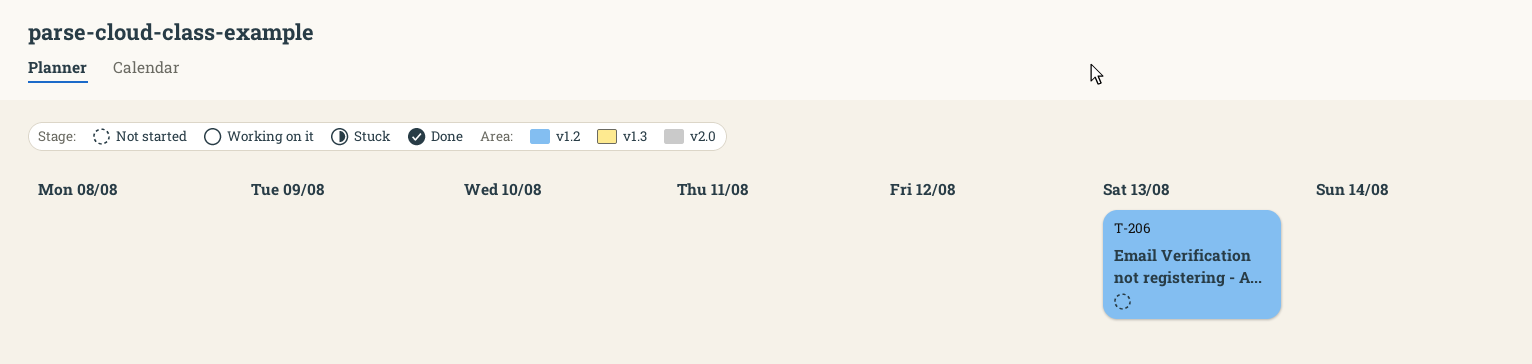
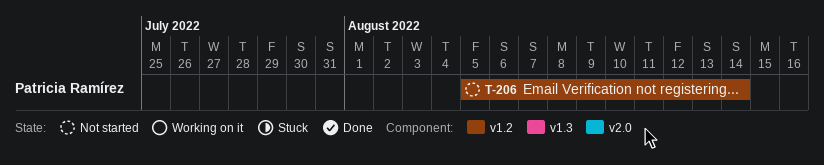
T-206, due: Aug 13 -> Aug 14

